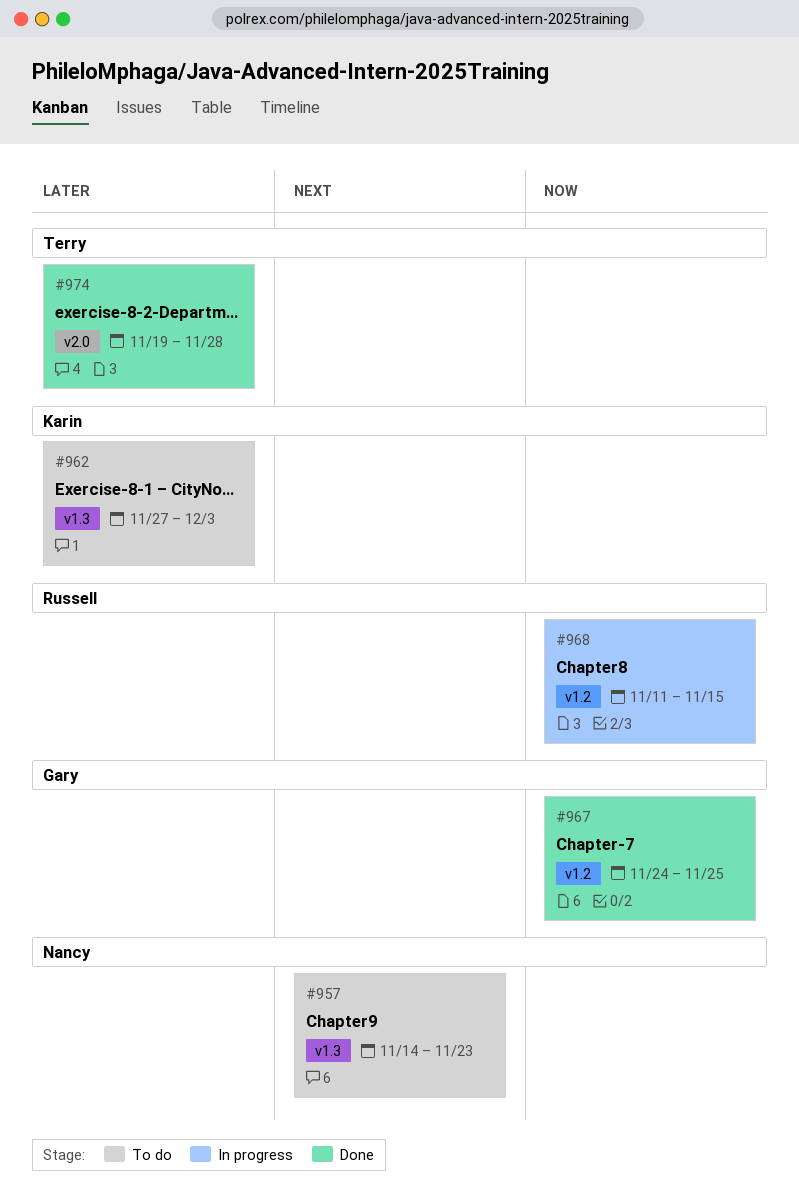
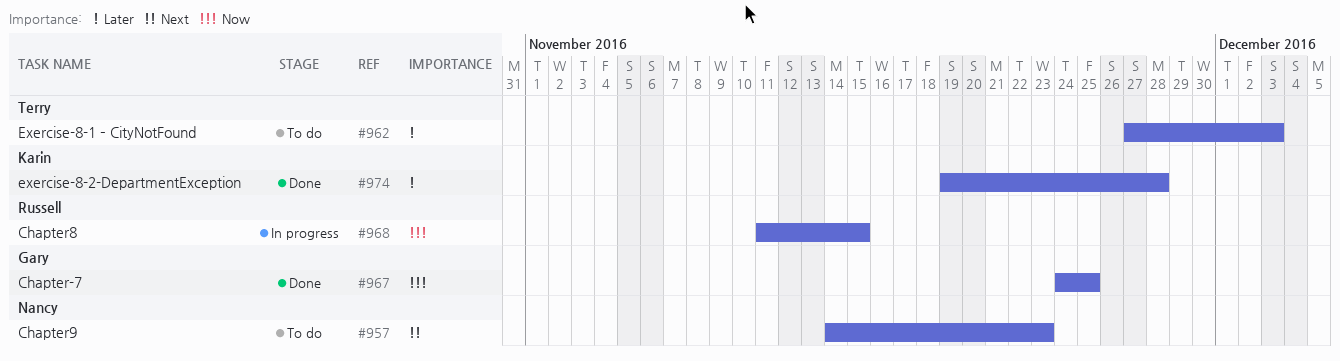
#962, owner: Karin -> Terry
#974, owner: Terry -> Karin

